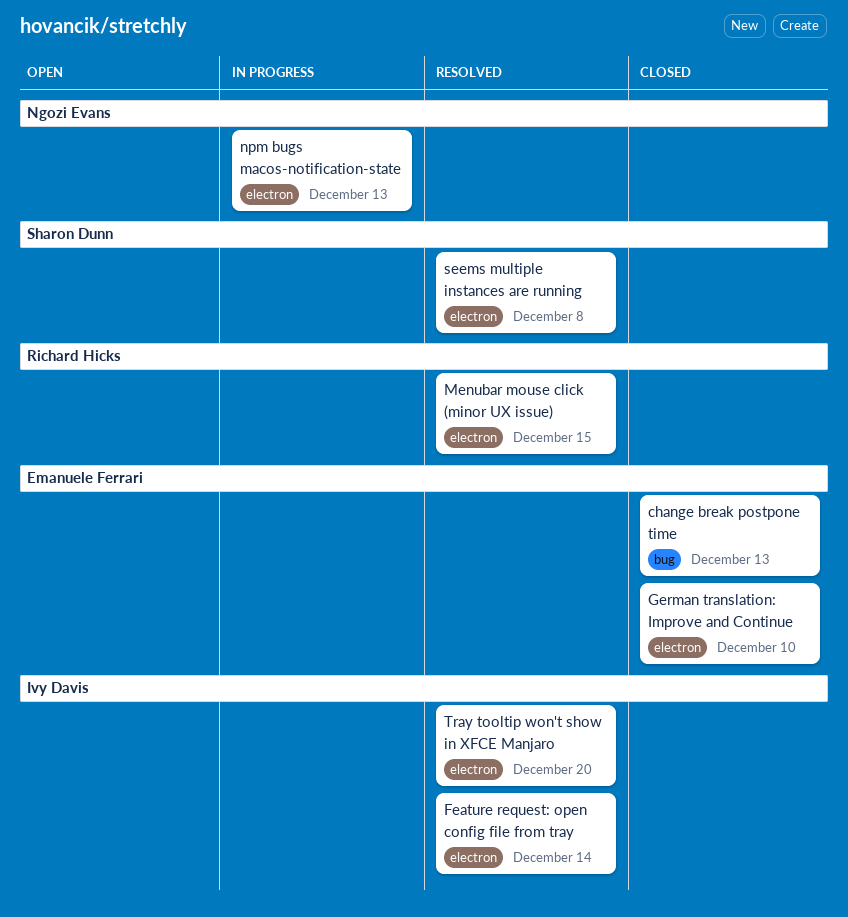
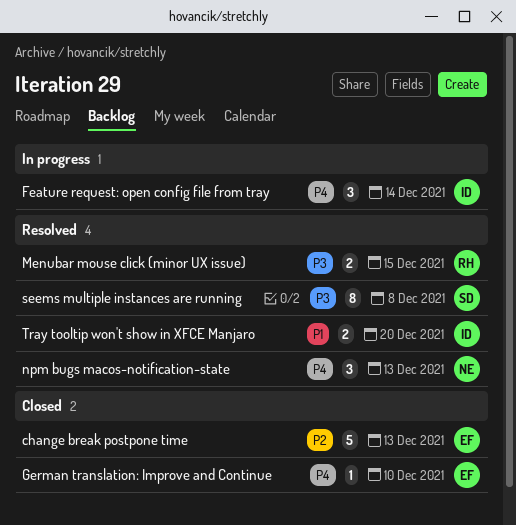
Feature request: open config file from tray, status: Resolved -> In progress
npm bugs macos-notification-state, status: In progress -> Resolved

